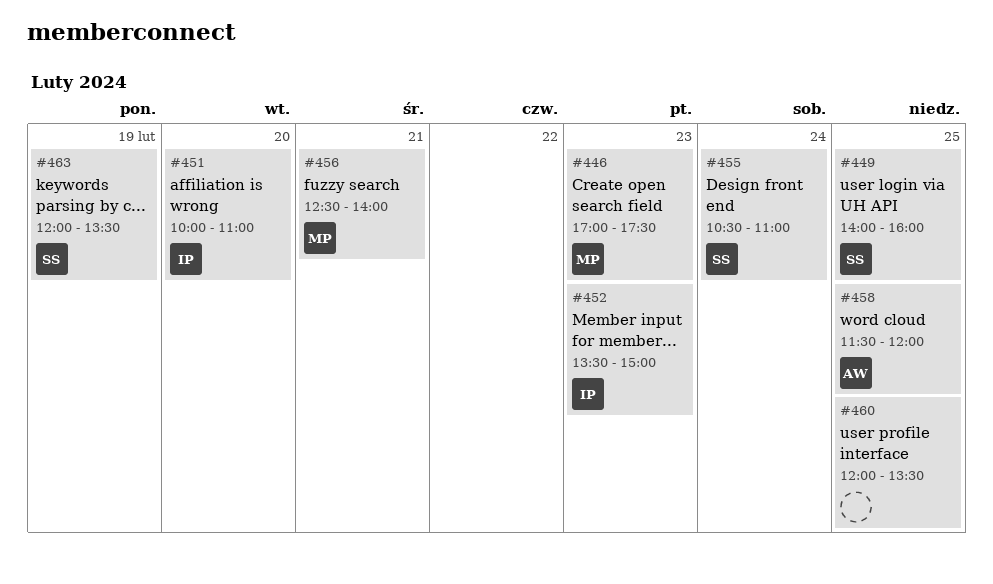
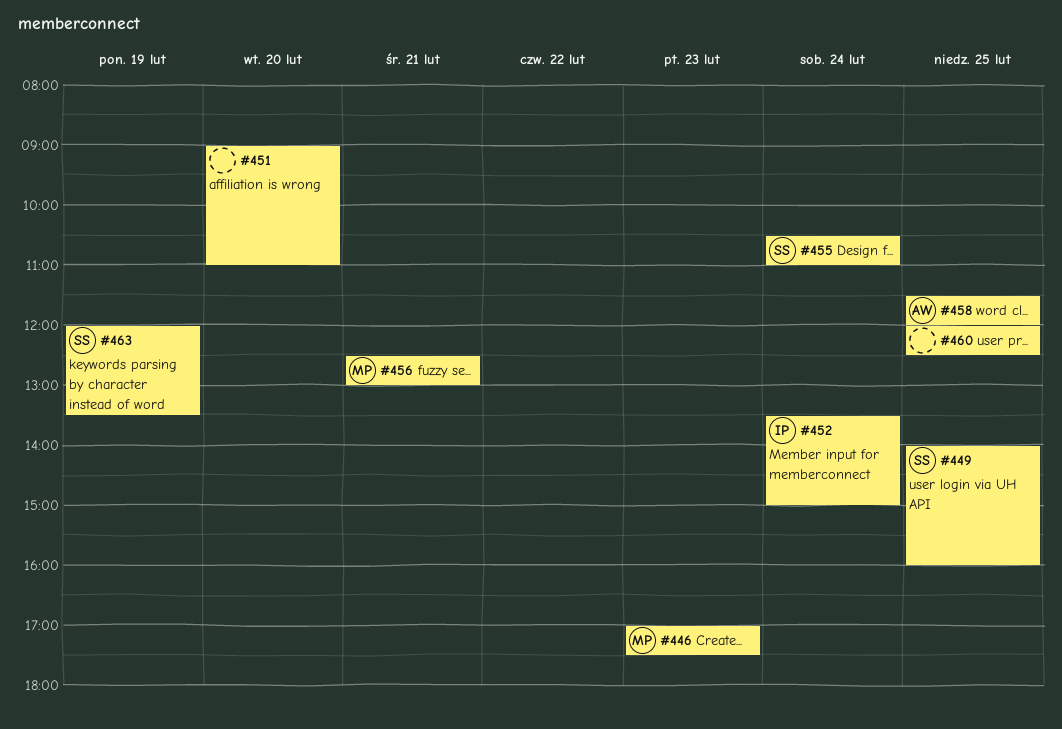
#451, owner: IP -> none
#451, begins: 10:00 -> 09:00
#452, day: Feb 23 -> Feb 24
#456, ends: 14:00 -> 13:00
#460, ends: 13:30 -> 12:30

